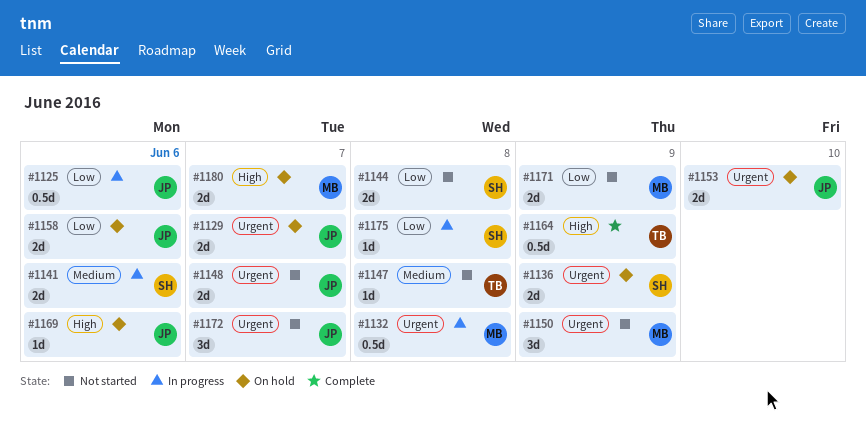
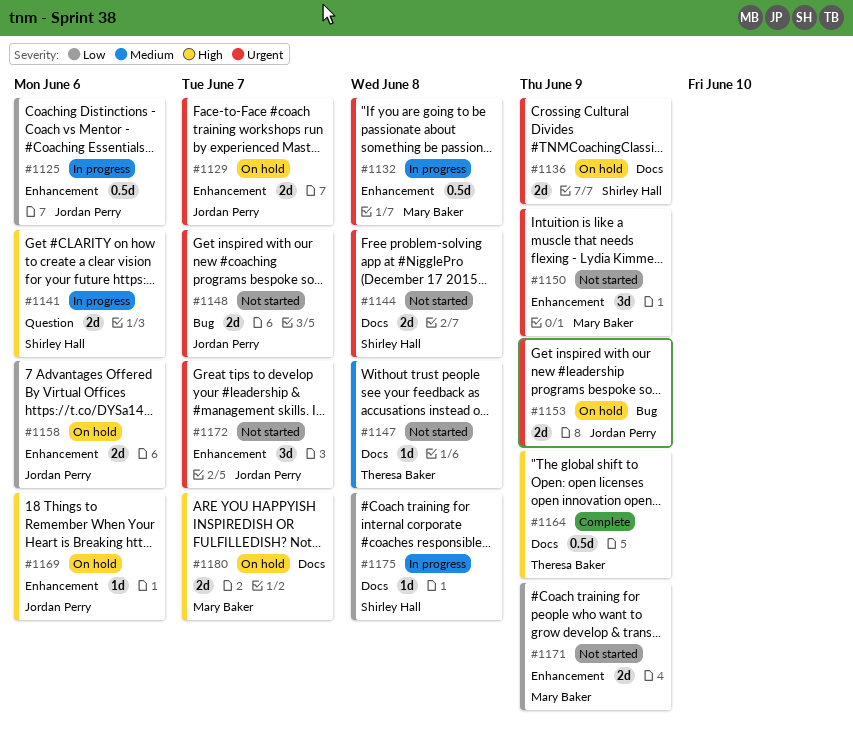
#1141, priority: Medium -> High
#1144, priority: Low -> Urgent
#1153, due: Jun 10 -> Jun 9

